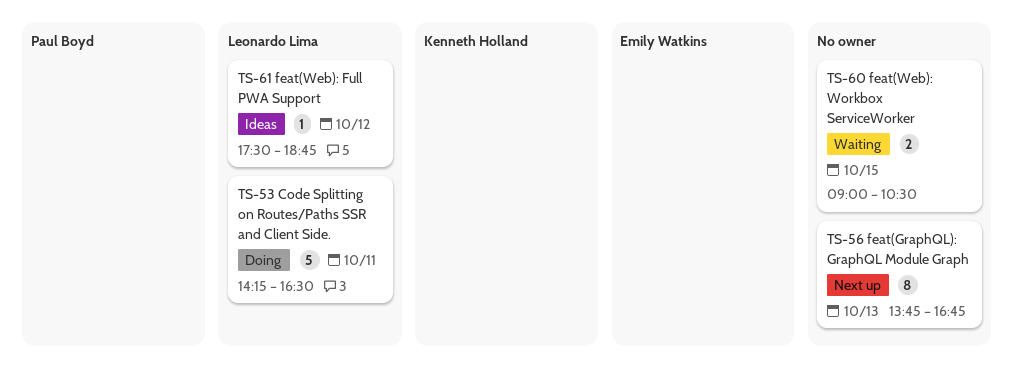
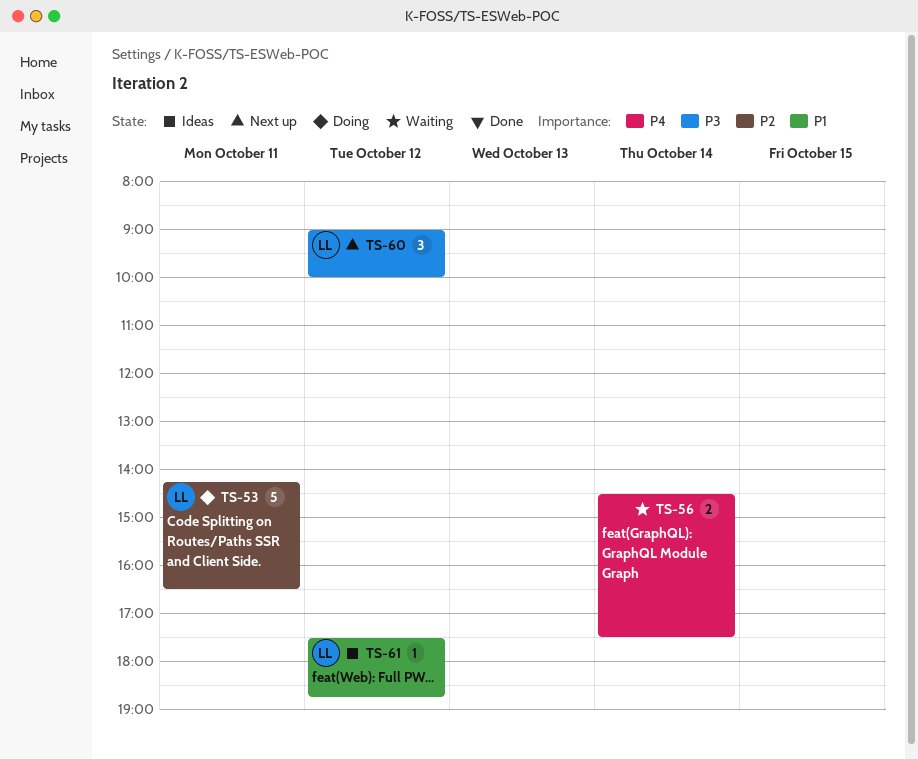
TS-56, status: Next up -> Waiting
TS-56, estimate: 8 -> 2
TS-56, day: Oct 13 -> Oct 14
TS-56, begins: 13:45 -> 14:30
TS-56, ends: 16:45 -> 17:30
TS-60, status: Waiting -> Next up
TS-60, owner: none -> Leonardo Lima
TS-60, estimate: 2 -> 3
TS-60, day: Oct 15 -> Oct 12
TS-60, ends: 10:30 -> 10:00

